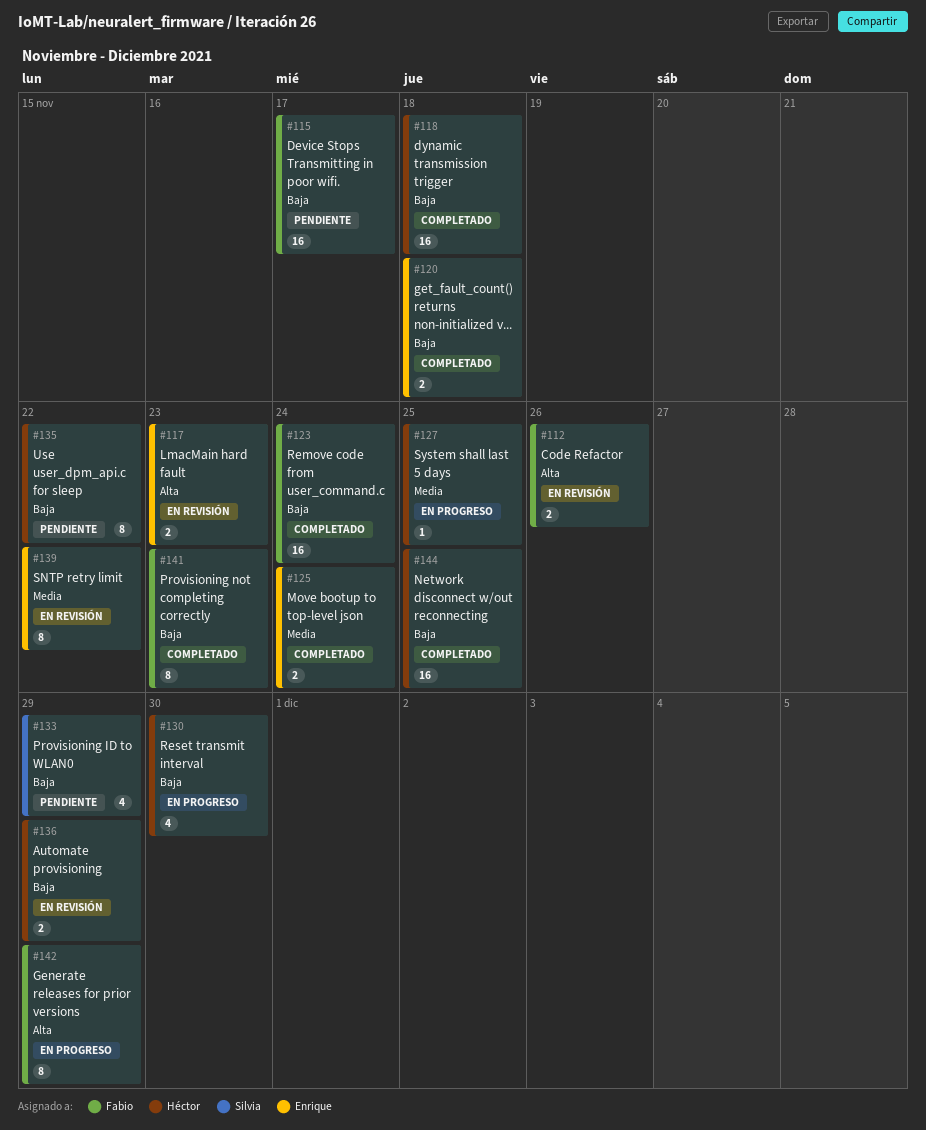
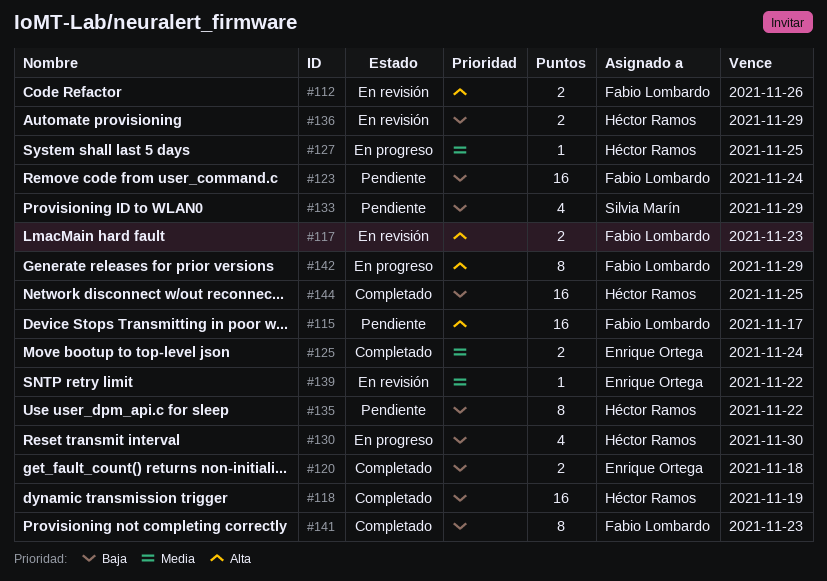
#115, priority: Baja -> Alta
#117, owner: Enrique Ortega -> Fabio Lombardo
#118, due: Nov 18 -> Nov 19
#123, status: Completado -> Pendiente
#139, estimate: 8 -> 1

